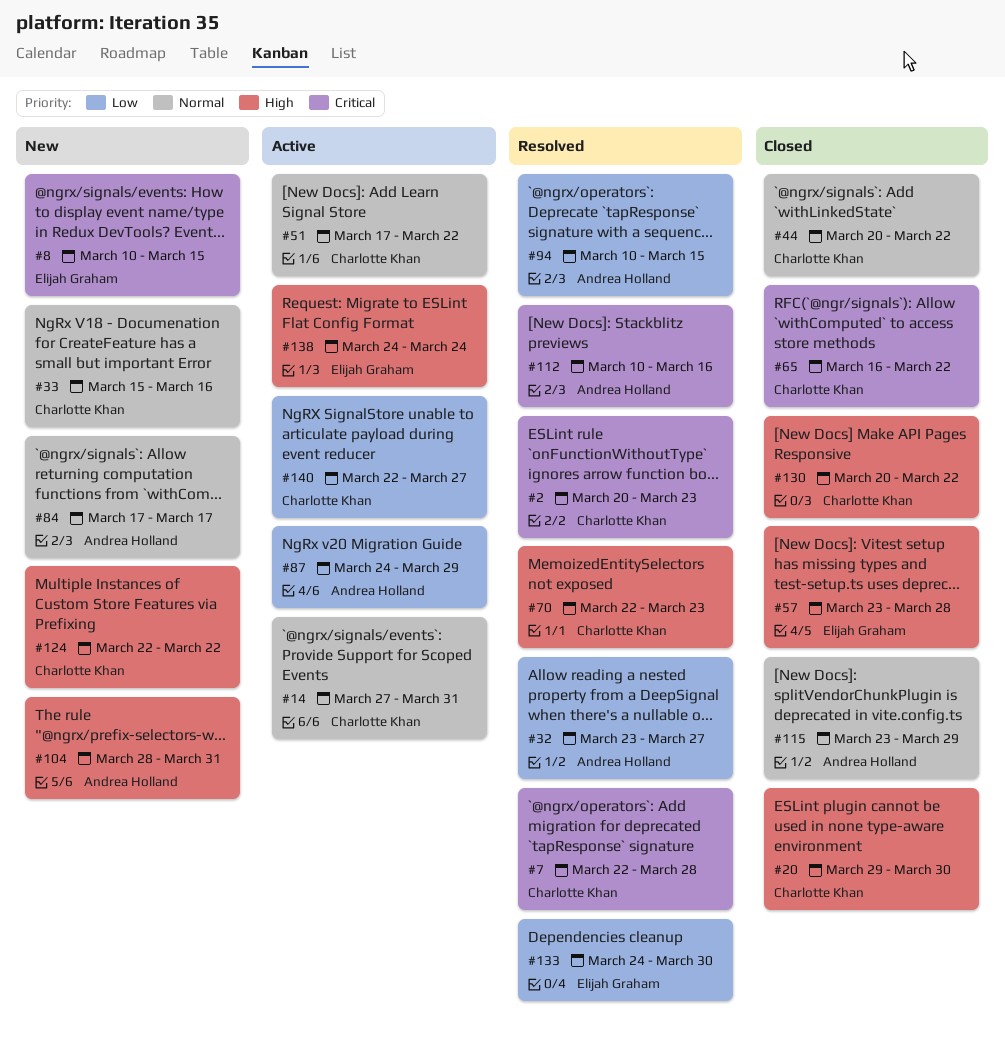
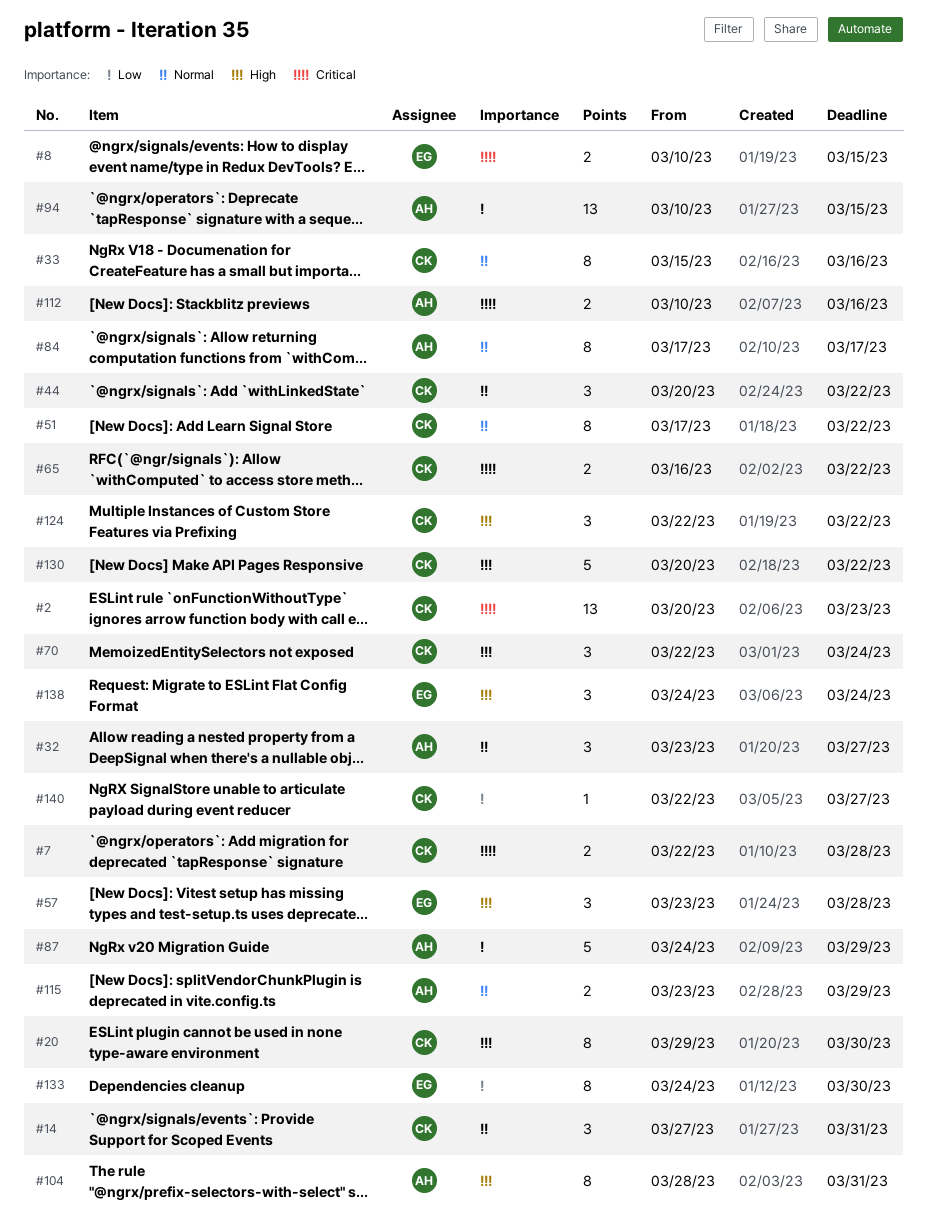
#32, priority: Low -> Normal
#70, due: Mar 23 -> Mar 24

